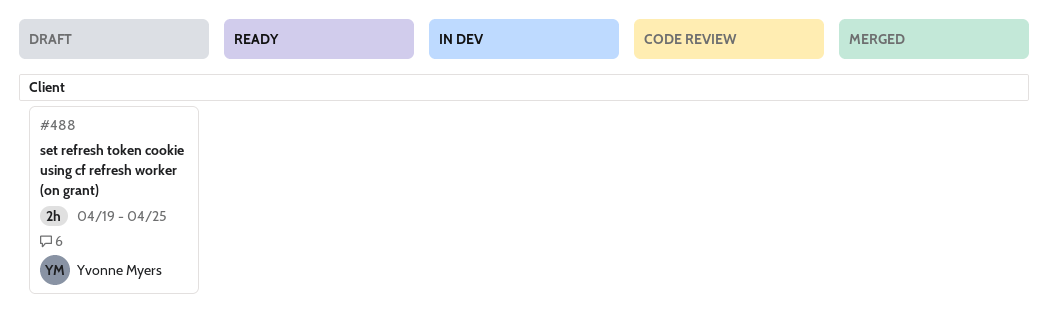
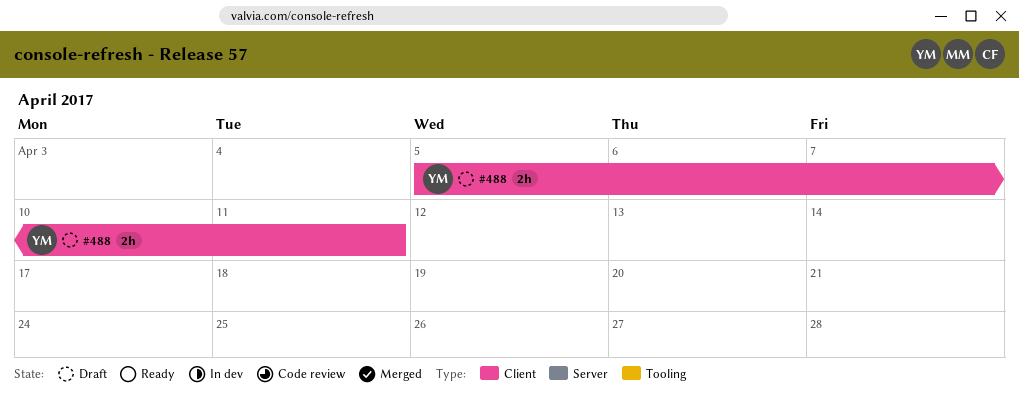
#488, start: Apr 19 -> Apr 5
#488, due: Apr 25 -> Apr 11

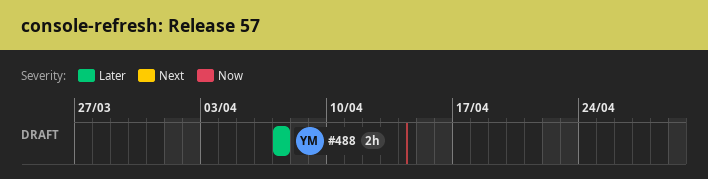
#488, start: Apr 5 -> Apr 7
#488, due: Apr 11 -> Apr 7

